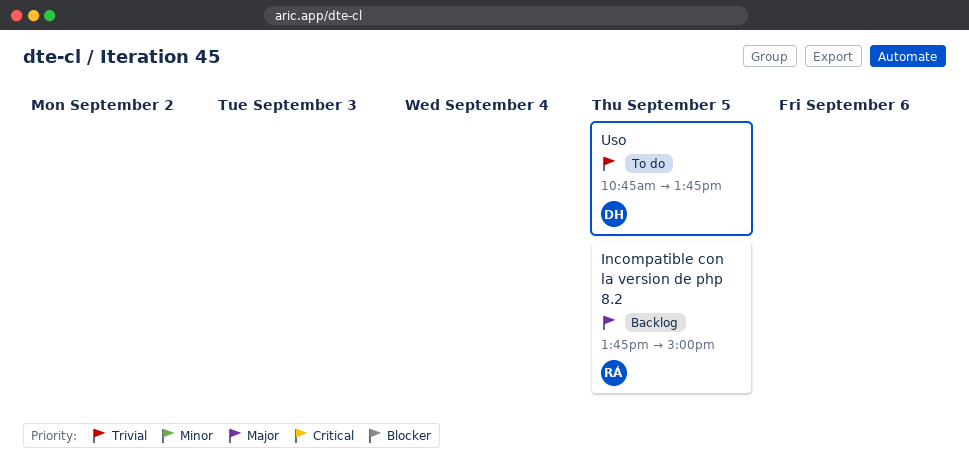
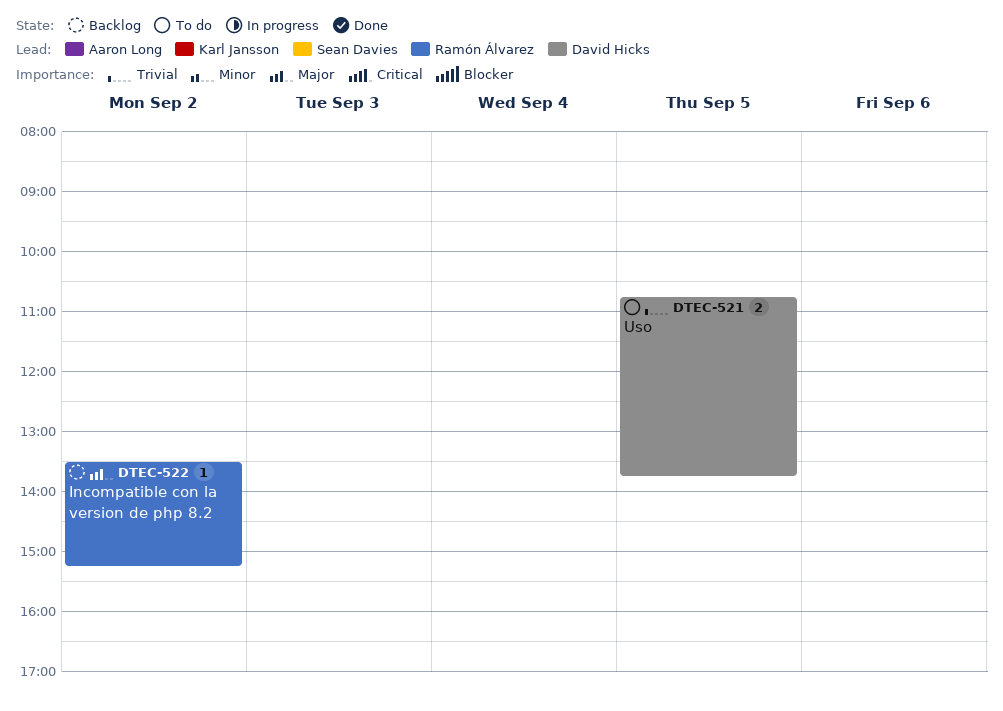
Incompatible con la version de php 8.2, day: Sep 5 -> Sep 2
Incompatible con la version de php 8.2, begins: 13:45 -> 13:30
Incompatible con la version de php 8.2, ends: 15:00 -> 15:15

